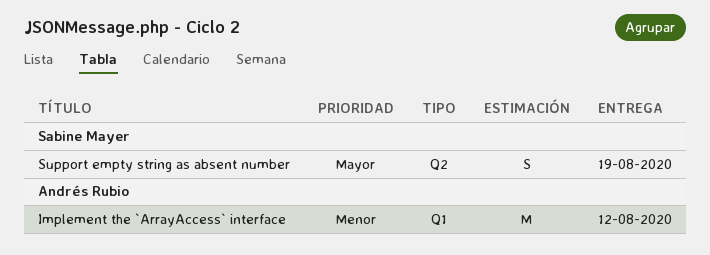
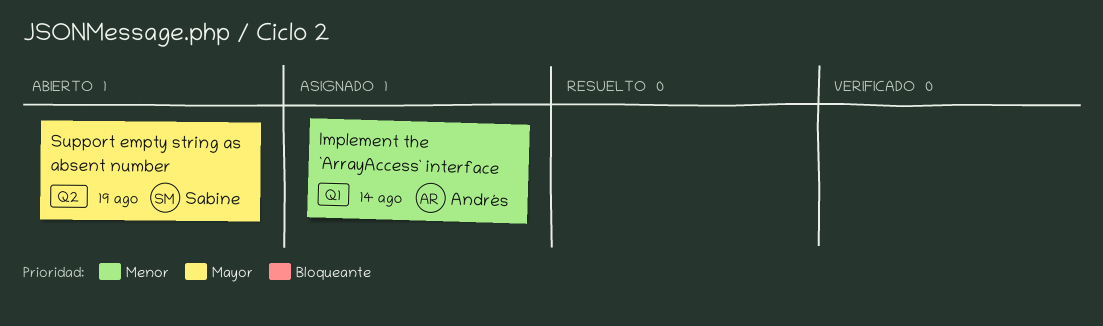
Implement the `ArrayAccess` interface, due: Aug 12 -> Aug 14

